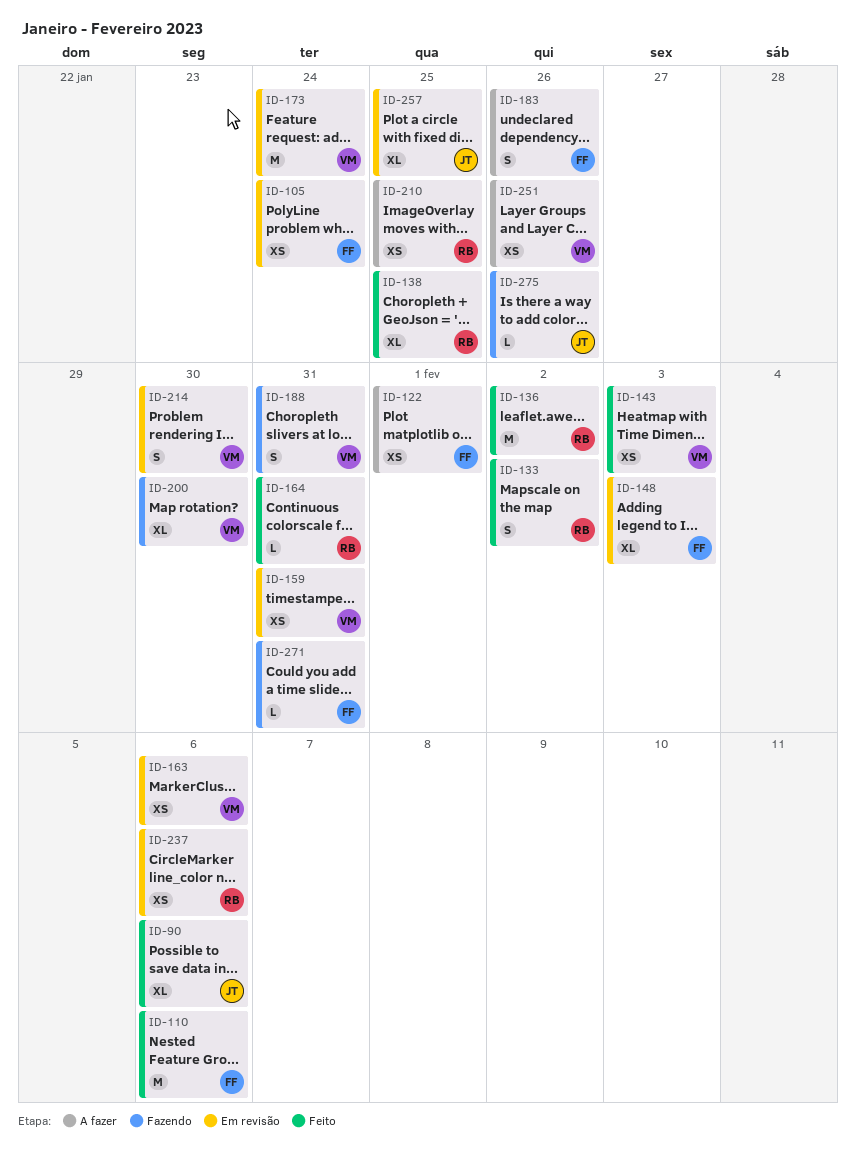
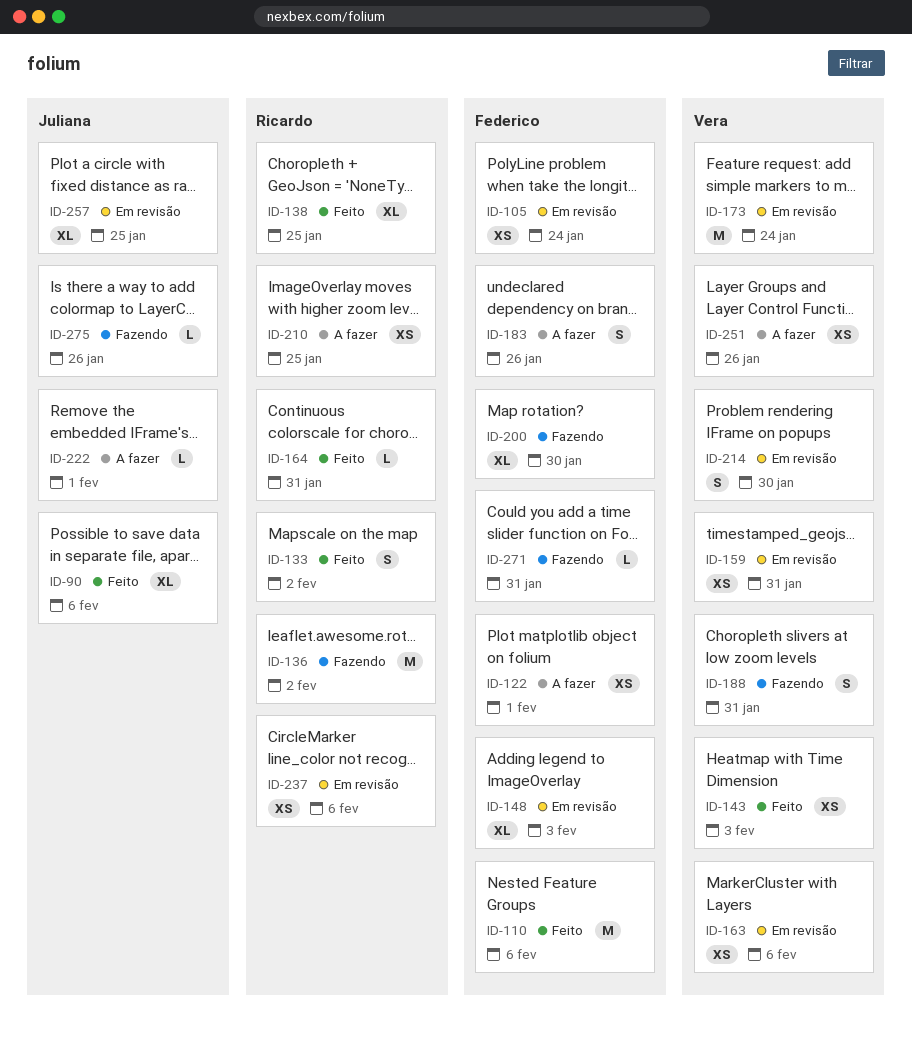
ID-136, status: Feito -> Fazendo
ID-200, owner: Vera -> Federico
ID-222: none -> present

